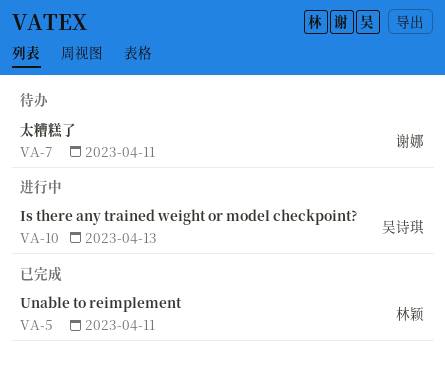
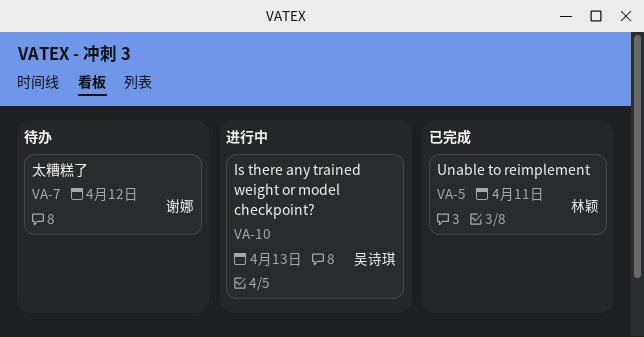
VA-7, due: Apr 11 -> Apr 12

